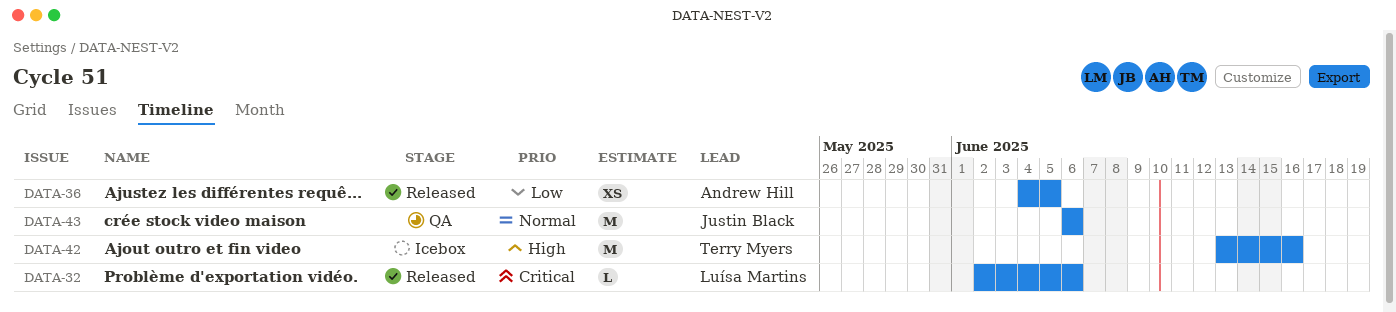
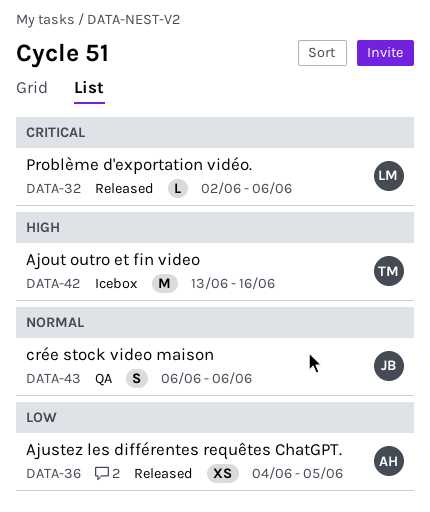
DATA-43, estimate: M -> S

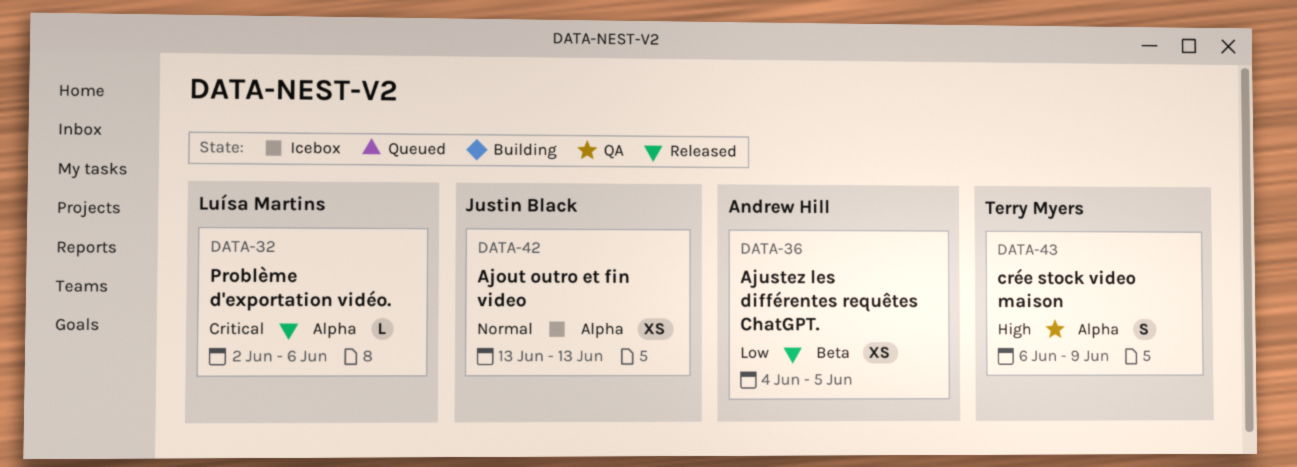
DATA-42, owner: Terry Myers -> Justin Black
DATA-42, priority: High -> Normal
DATA-42, estimate: M -> XS
DATA-42, due: Jun 16 -> Jun 13
DATA-43, owner: Justin Black -> Terry Myers
DATA-43, priority: Normal -> High
DATA-43, due: Jun 6 -> Jun 9

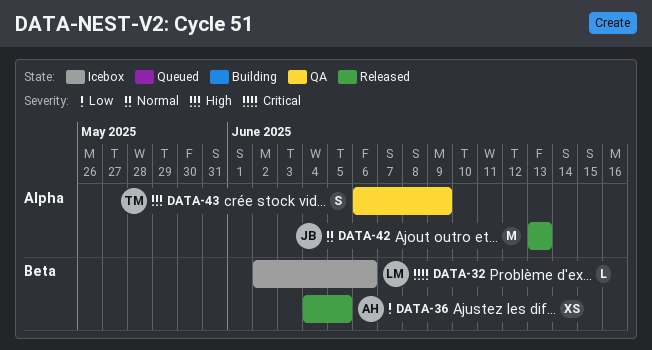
DATA-32, status: Released -> Icebox
DATA-32, label: Alpha -> Beta
DATA-42, status: Icebox -> Released
DATA-42, estimate: XS -> M

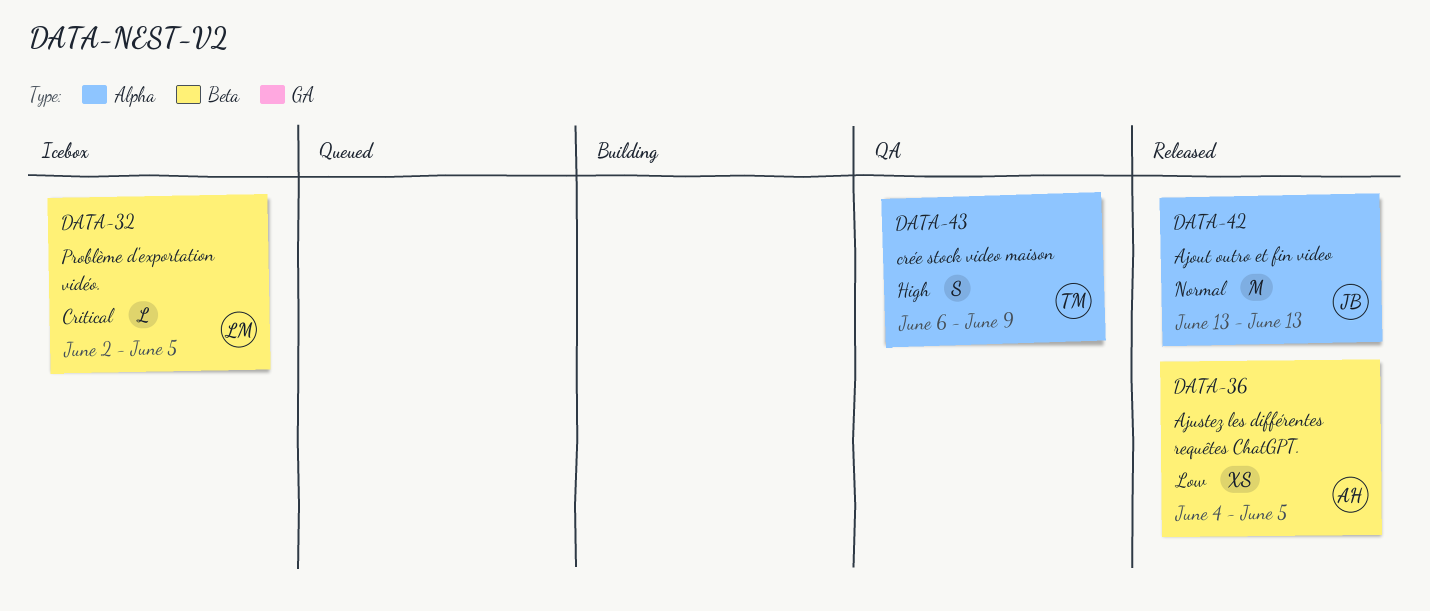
DATA-32, due: Jun 6 -> Jun 5

